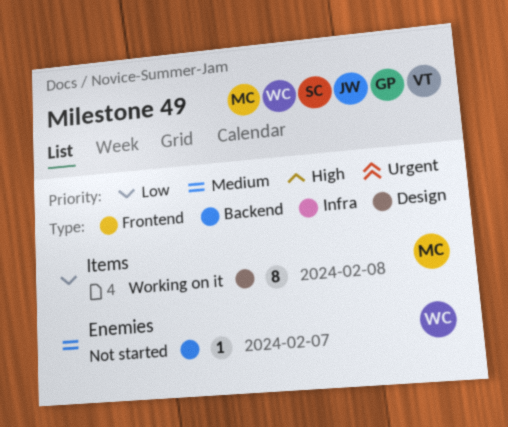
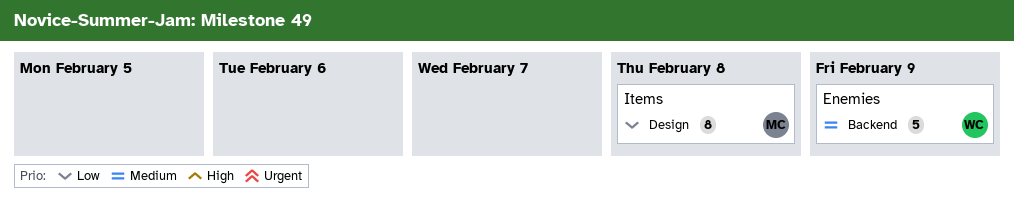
Enemies, estimate: 1 -> 5
Enemies, due: Feb 7 -> Feb 9

